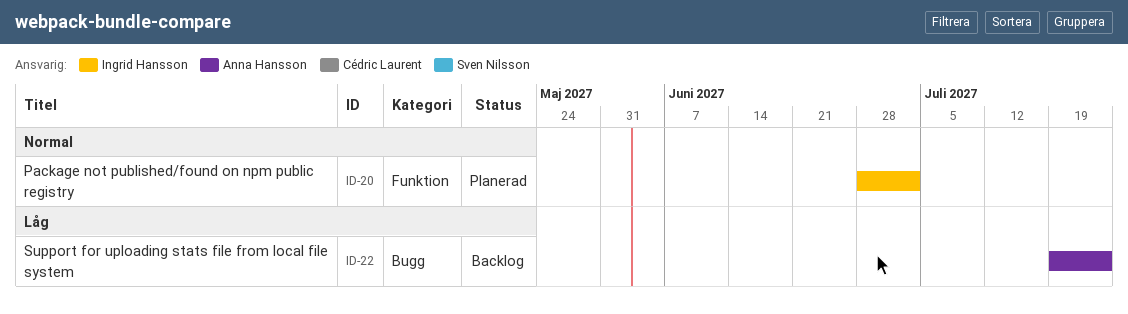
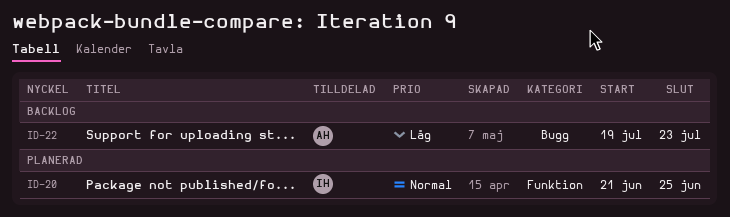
ID-20, start: Jun 28 -> Jun 21
ID-20, due: Jul 2 -> Jun 25

